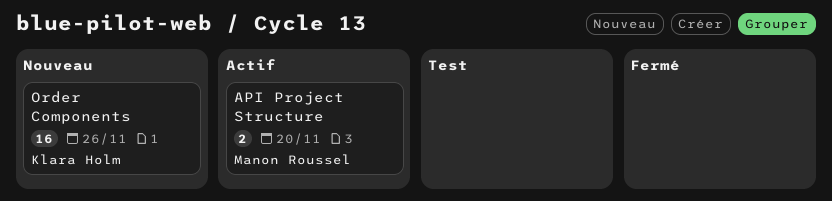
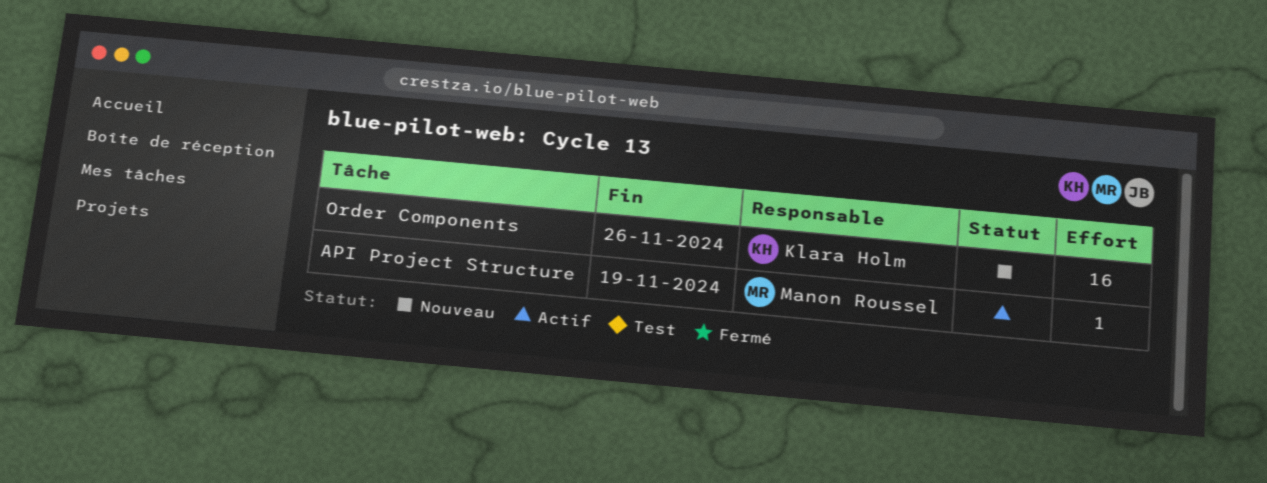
API Project Structure, estimate: 2 -> 1
API Project Structure, due: Nov 20 -> Nov 19

